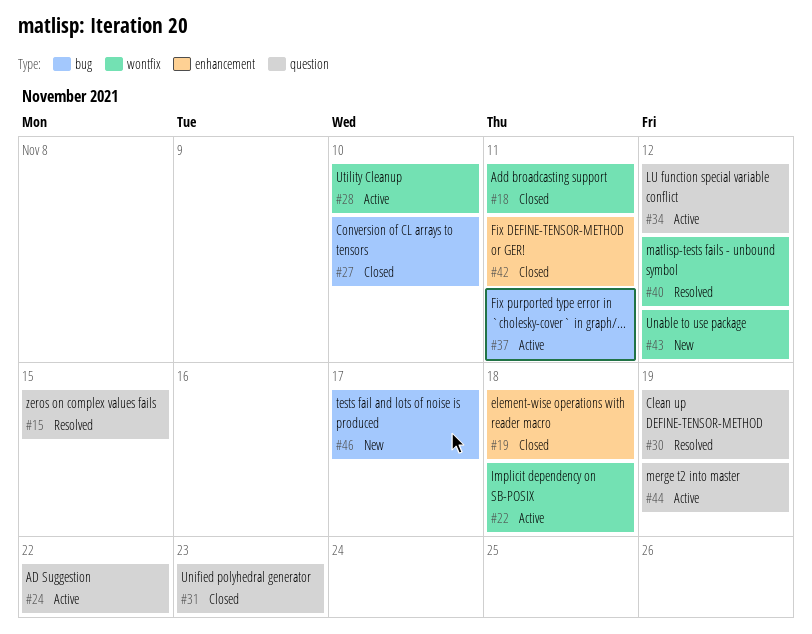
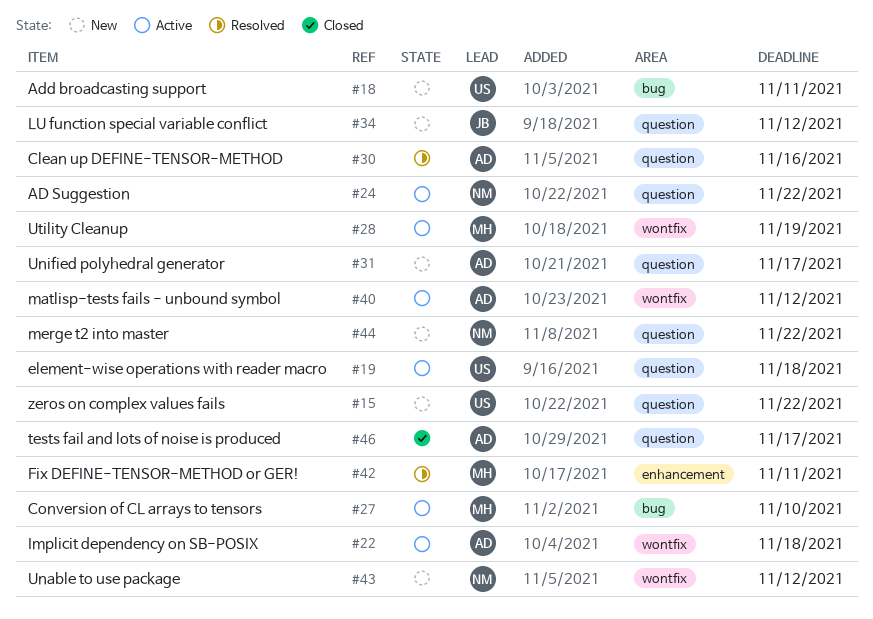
#15, status: Resolved -> New
#15, due: Nov 15 -> Nov 22
#18, status: Closed -> New
#18, label: wontfix -> bug
#19, status: Closed -> Active
#19, label: enhancement -> question
#27, status: Closed -> Active
#28, due: Nov 10 -> Nov 19
#30, due: Nov 19 -> Nov 16
#31, status: Closed -> New
#31, due: Nov 23 -> Nov 17
#34, status: Active -> New
#37: present -> none
#40, status: Resolved -> Active
#42, status: Closed -> Resolved
#44, status: Active -> New
#44, due: Nov 19 -> Nov 22
#46, status: New -> Closed
#46, label: bug -> question

